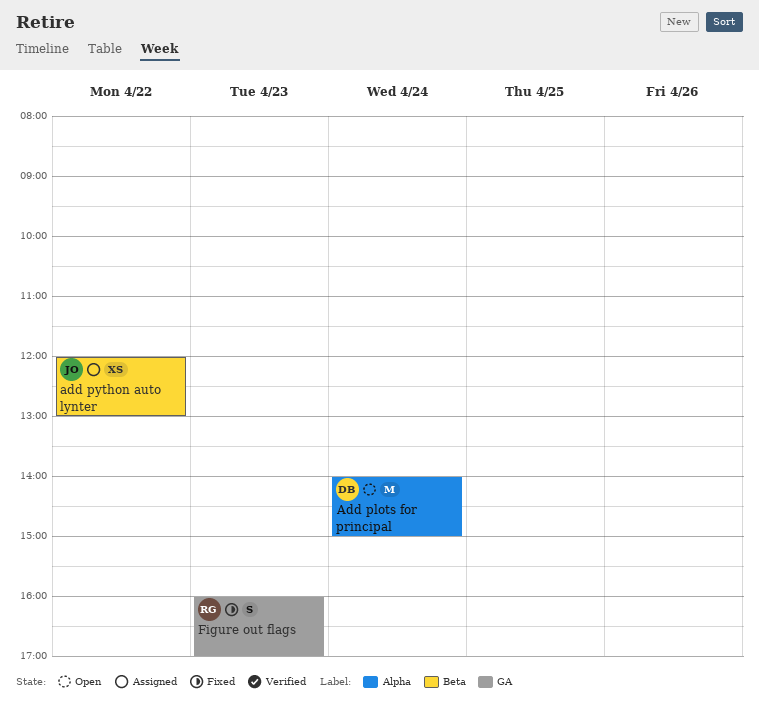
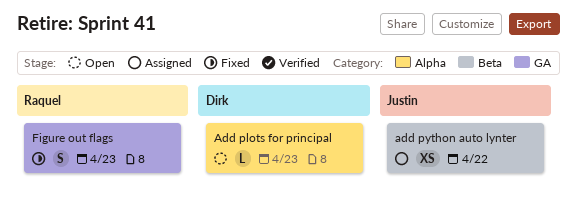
Add plots for principal, estimate: M -> L
Add plots for principal, day: Apr 24 -> Apr 23

